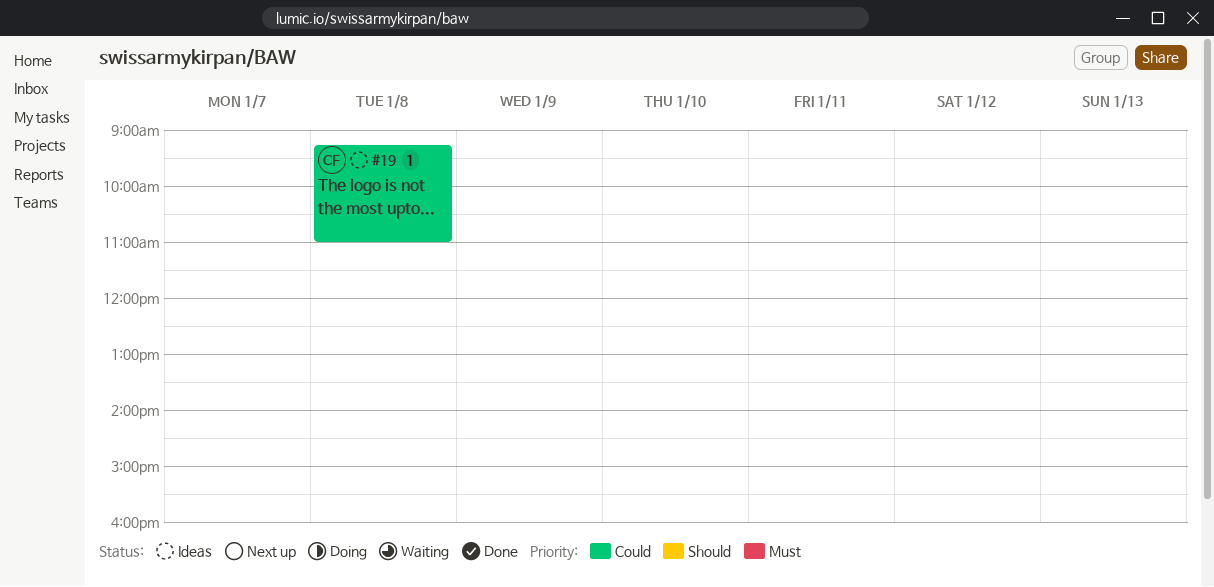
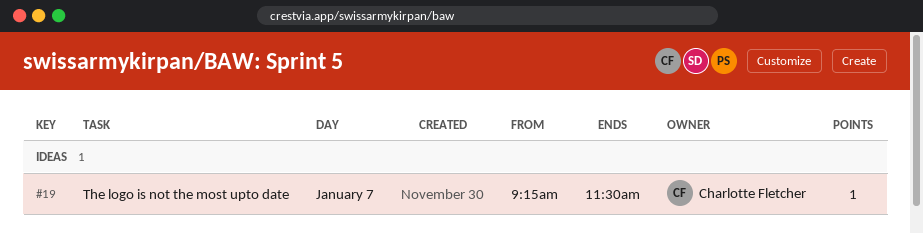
#19, day: Jan 8 -> Jan 7
#19, ends: 11:00 -> 11:30

